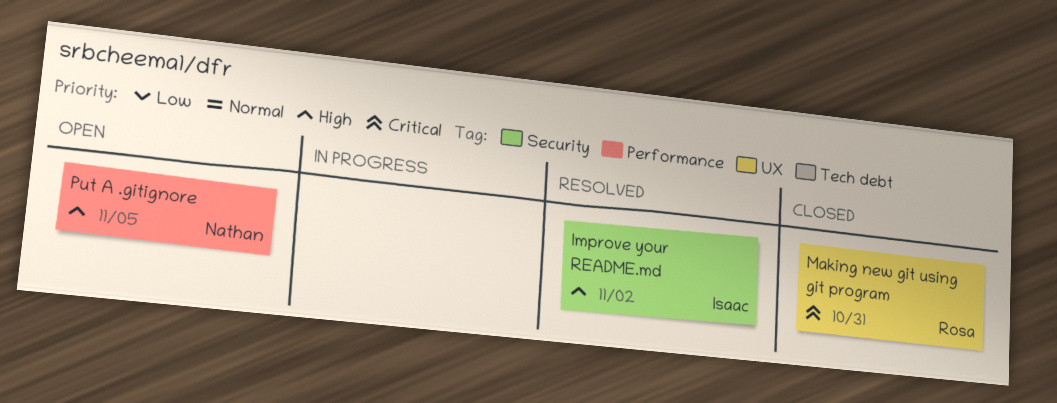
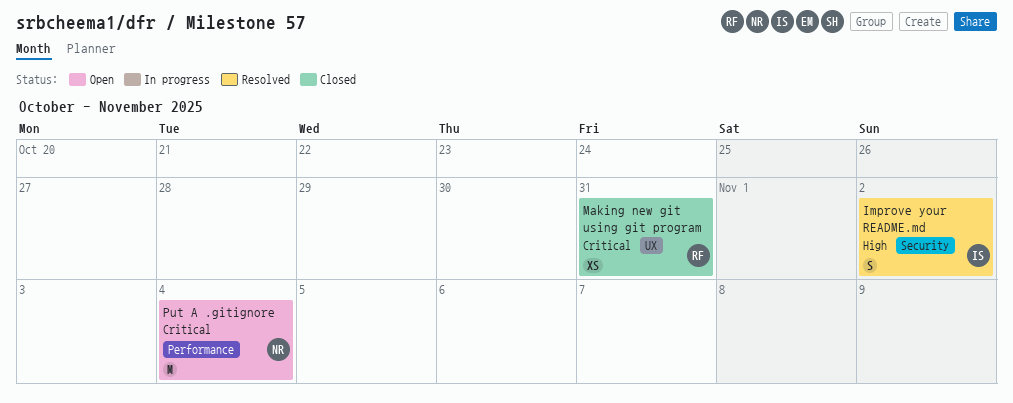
Put A .gitignore, priority: High -> Critical
Put A .gitignore, due: Nov 5 -> Nov 4

